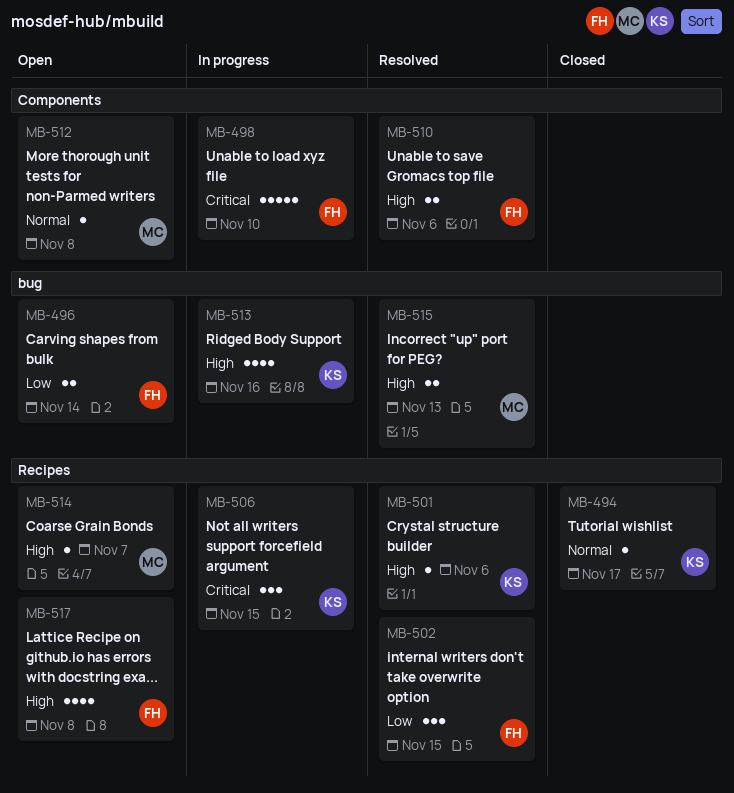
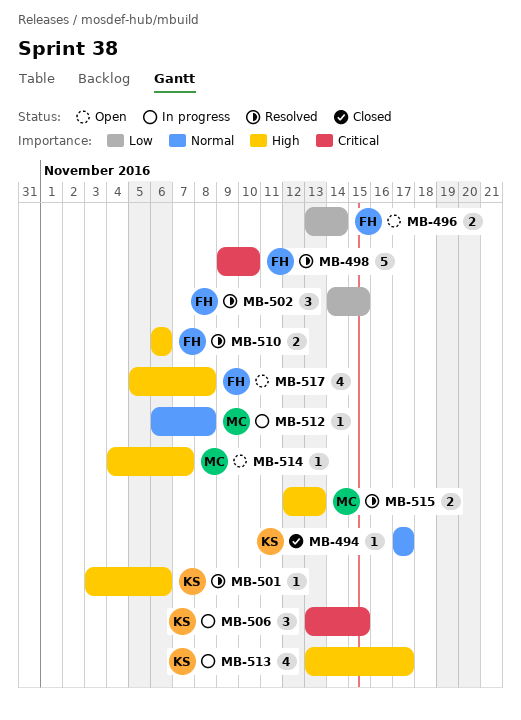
MB-498, status: In progress -> Resolved
MB-512, status: Open -> In progress
MB-513, due: Nov 16 -> Nov 17

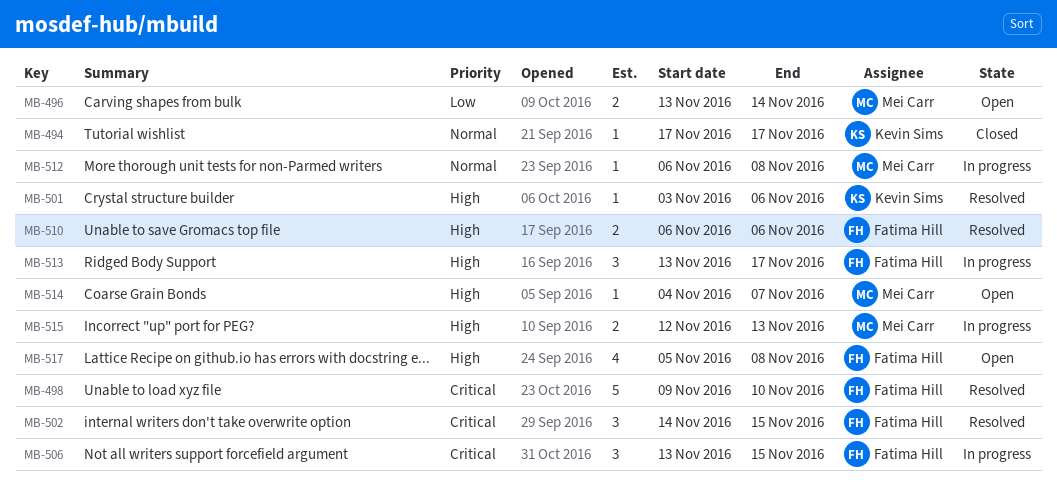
MB-496, owner: Fatima Hill -> Mei Carr
MB-502, priority: Low -> Critical
MB-506, owner: Kevin Sims -> Fatima Hill
MB-513, owner: Kevin Sims -> Fatima Hill
MB-513, estimate: 4 -> 3
MB-515, status: Resolved -> In progress

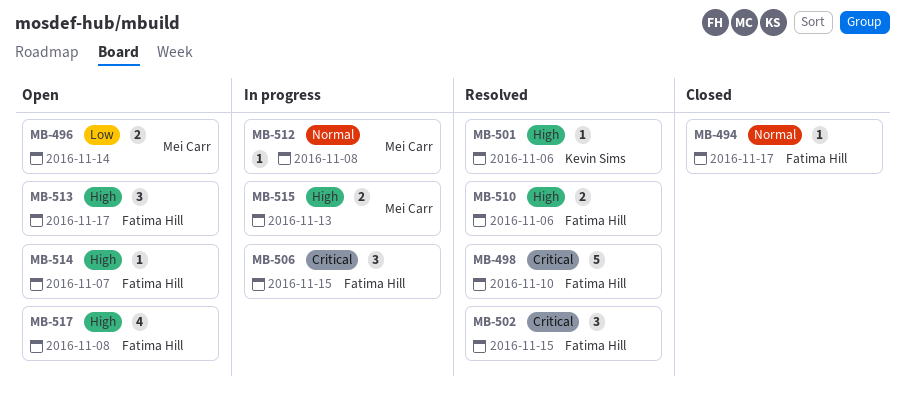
MB-494, owner: Kevin Sims -> Fatima Hill
MB-513, status: In progress -> Open
MB-514, owner: Mei Carr -> Fatima Hill

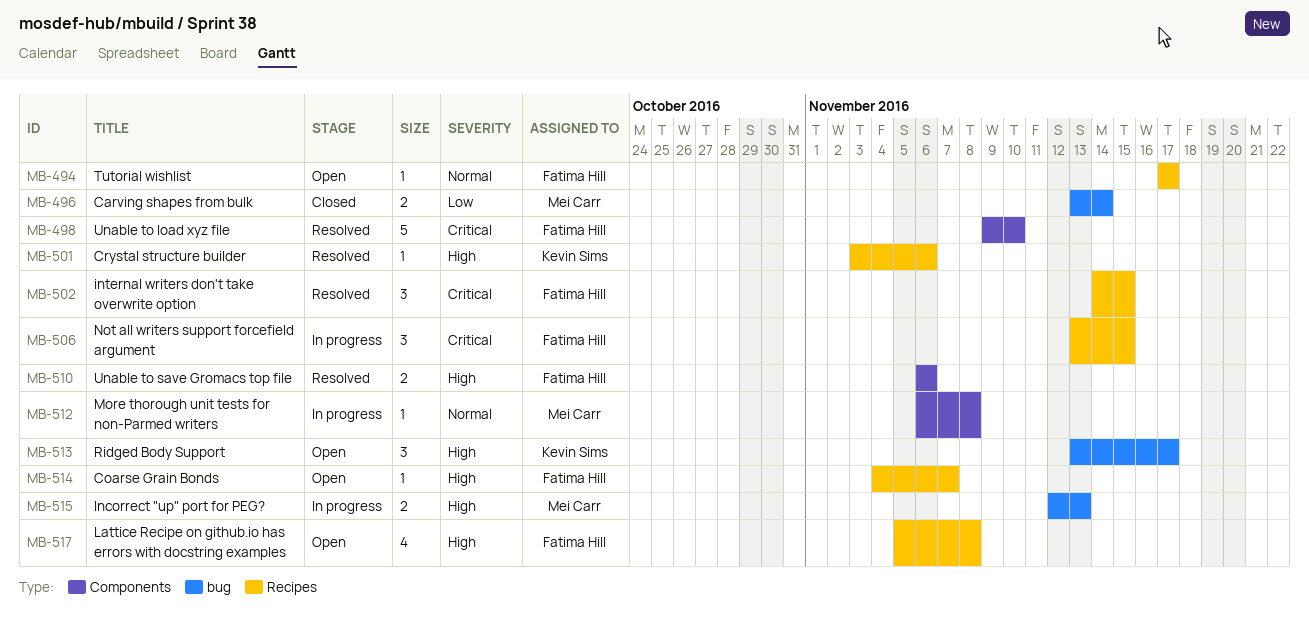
MB-494, status: Closed -> Open
MB-496, status: Open -> Closed
MB-513, owner: Fatima Hill -> Kevin Sims

